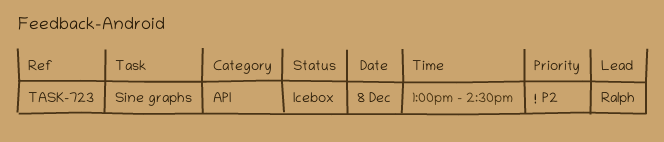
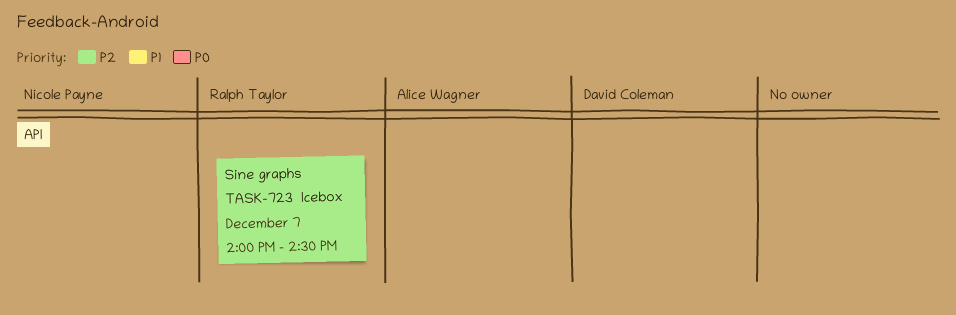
TASK-723, day: Dec 8 -> Dec 7
TASK-723, begins: 13:00 -> 14:00

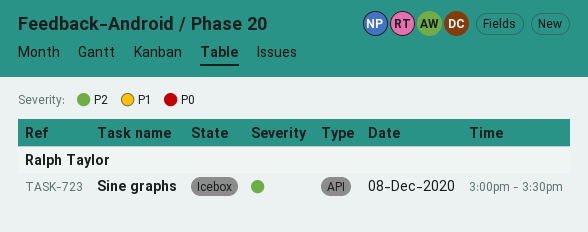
TASK-723, day: Dec 7 -> Dec 8
TASK-723, begins: 14:00 -> 15:00
TASK-723, ends: 14:30 -> 15:30

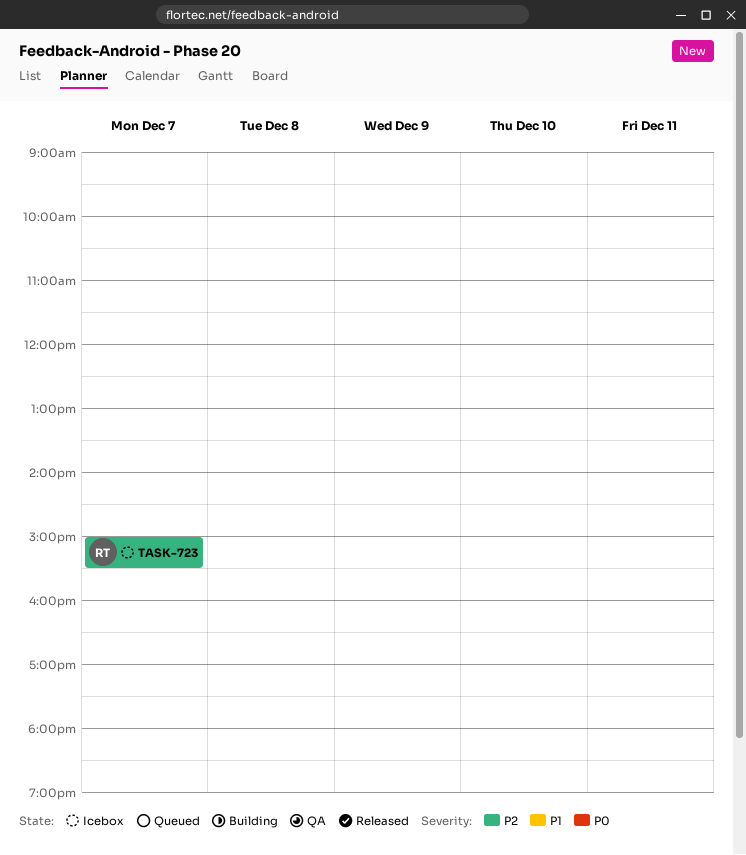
TASK-723, day: Dec 8 -> Dec 7

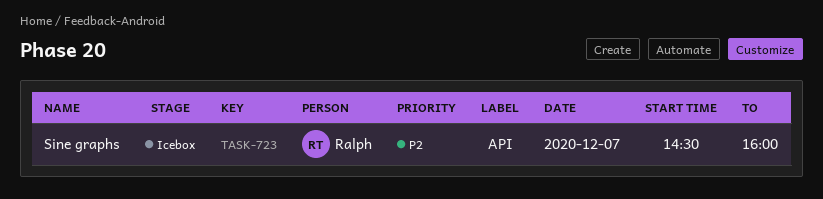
TASK-723, begins: 15:00 -> 14:30
TASK-723, ends: 15:30 -> 16:00

